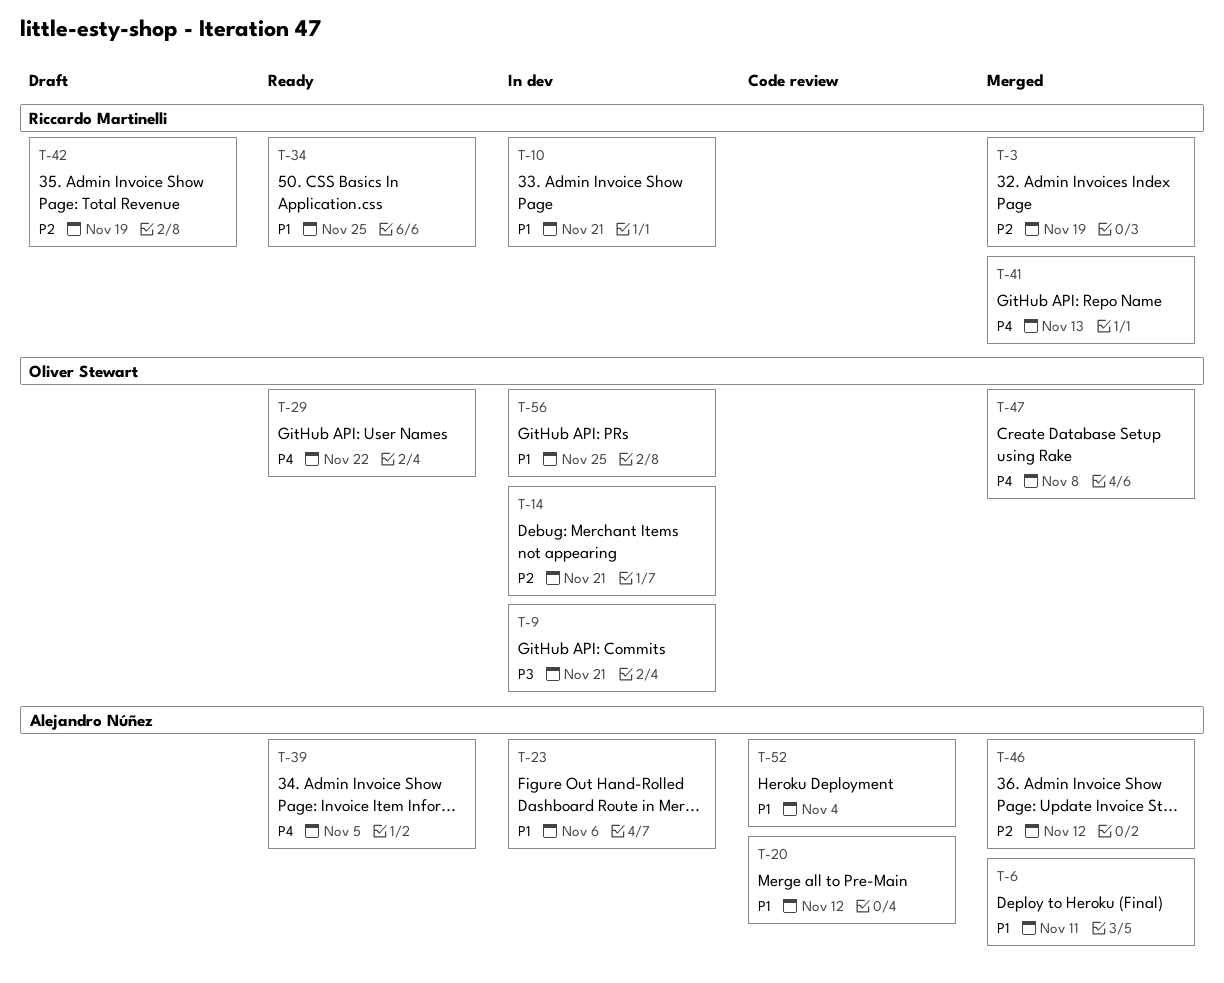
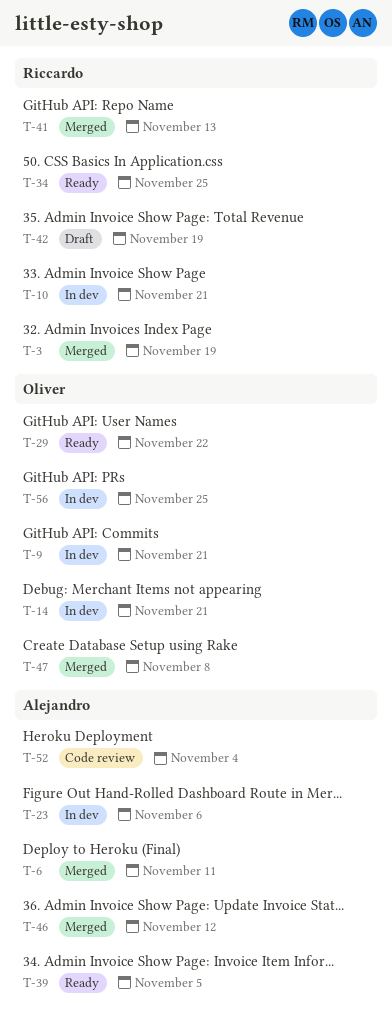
T-20: present -> none

